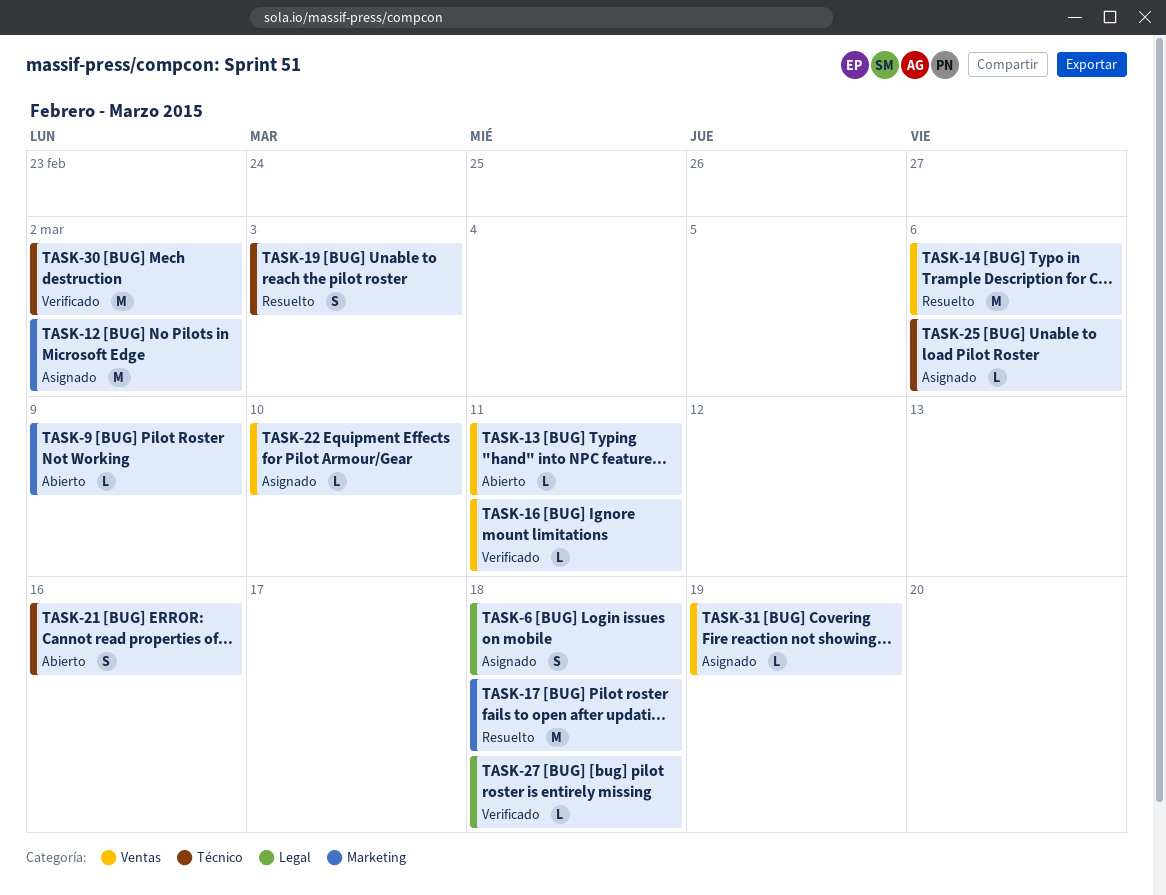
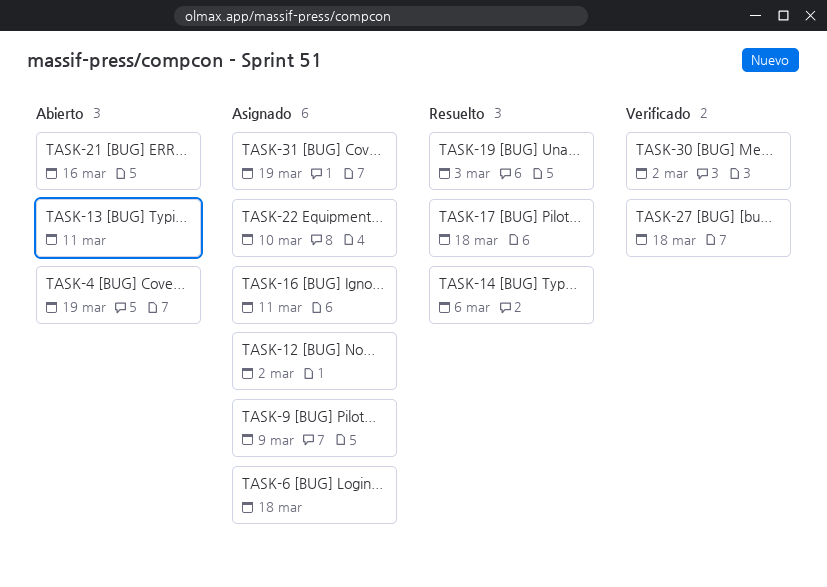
TASK-4: none -> present
TASK-9, status: Abierto -> Asignado
TASK-16, status: Verificado -> Asignado
TASK-25: present -> none

